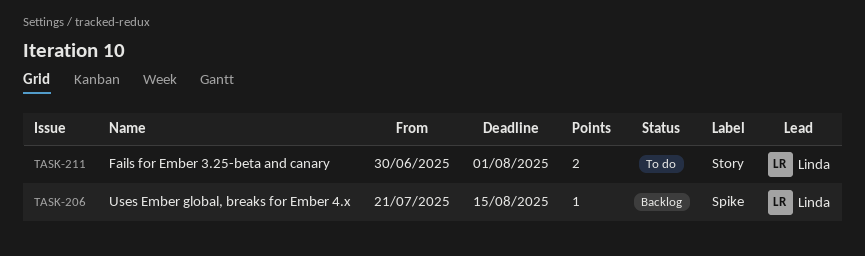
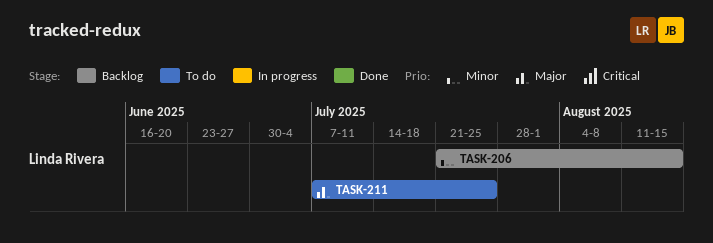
TASK-211, start: Jun 30 -> Jul 7
TASK-211, due: Aug 1 -> Jul 25

